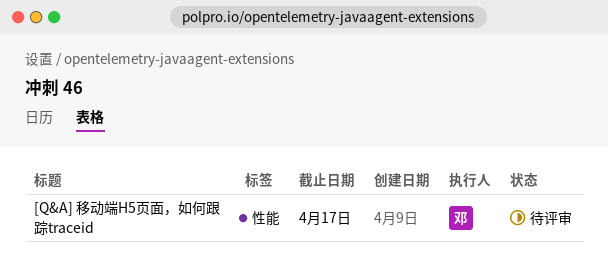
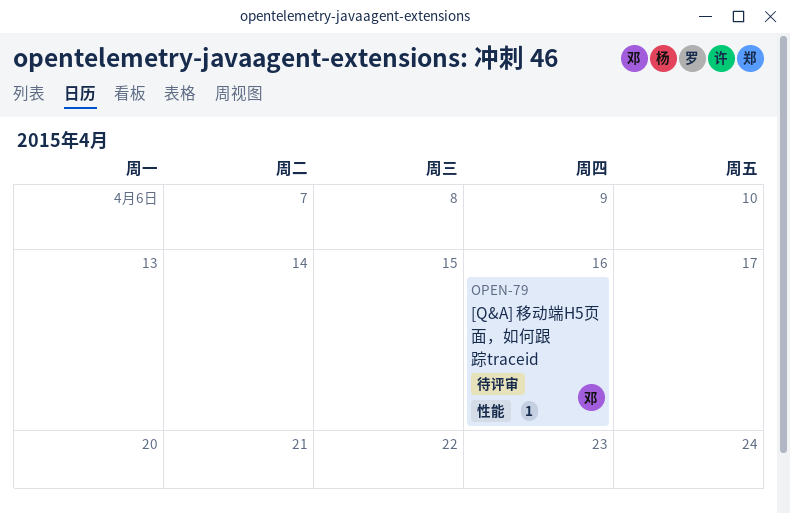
[Q&A] 移动端H5页面，如何跟踪traceid, due: Apr 17 -> Apr 16

